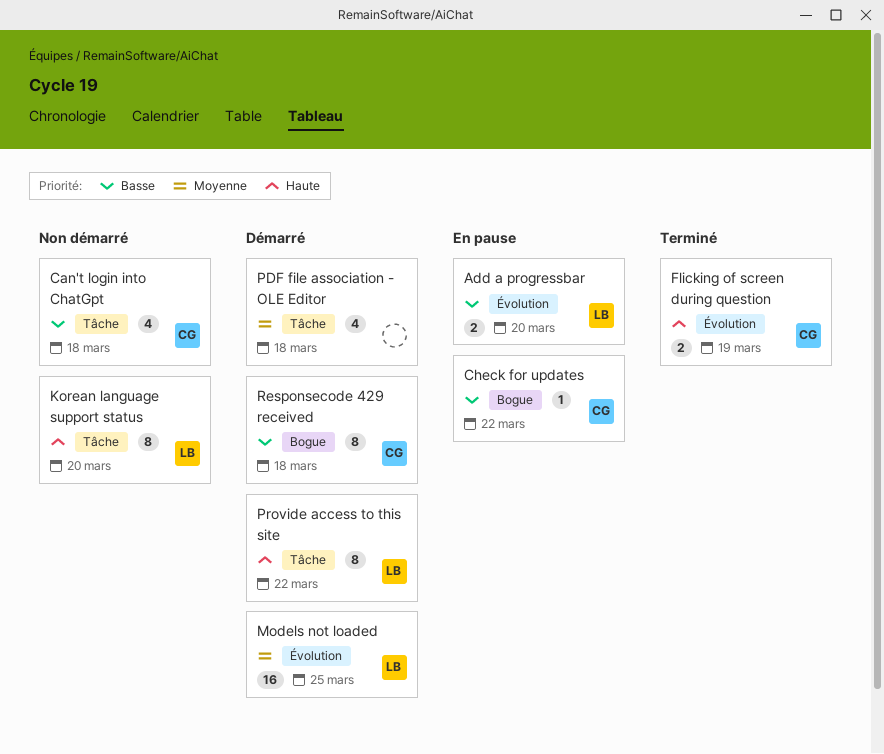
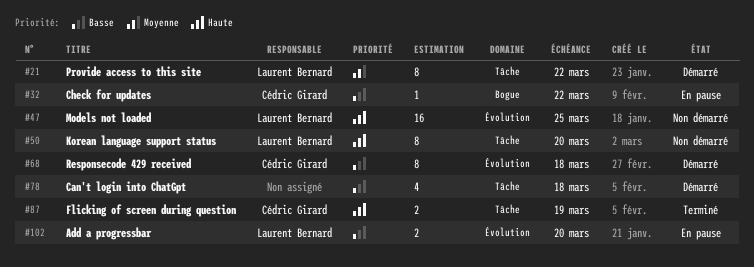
Can't login into ChatGpt, status: Non démarré -> Démarré
Can't login into ChatGpt, owner: Cédric Girard -> none
Flicking of screen during question, label: Évolution -> Tâche
Models not loaded, status: Démarré -> Non démarré
Models not loaded, priority: Moyenne -> Haute
PDF file association - OLE Editor: present -> none
Provide access to this site, priority: Haute -> Moyenne
Responsecode 429 received, label: Bogue -> Évolution

